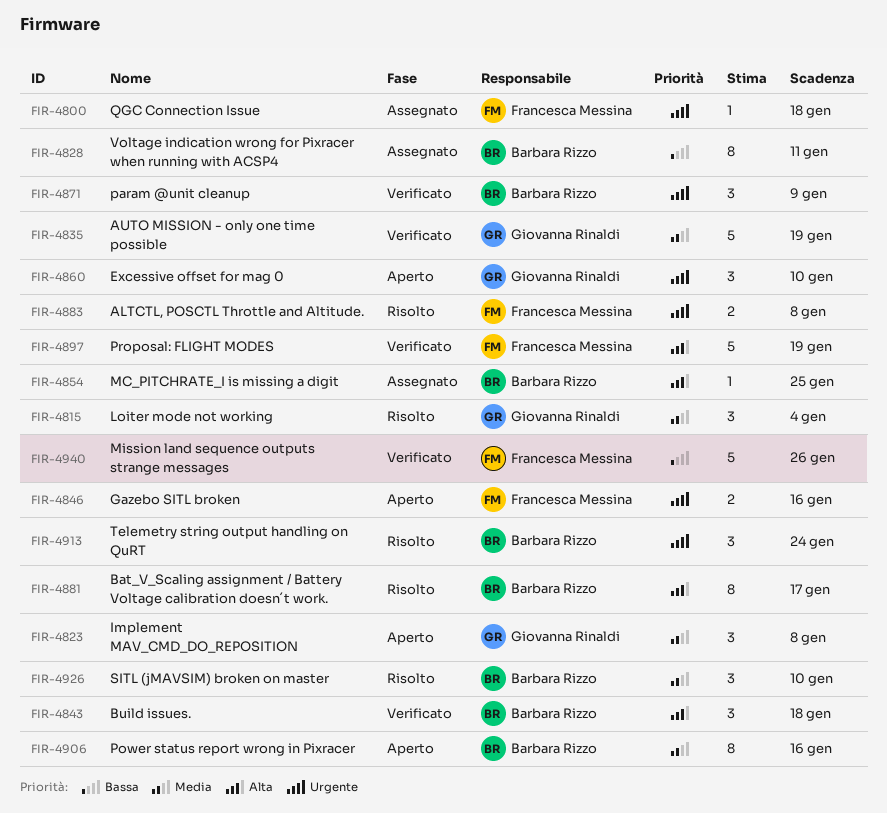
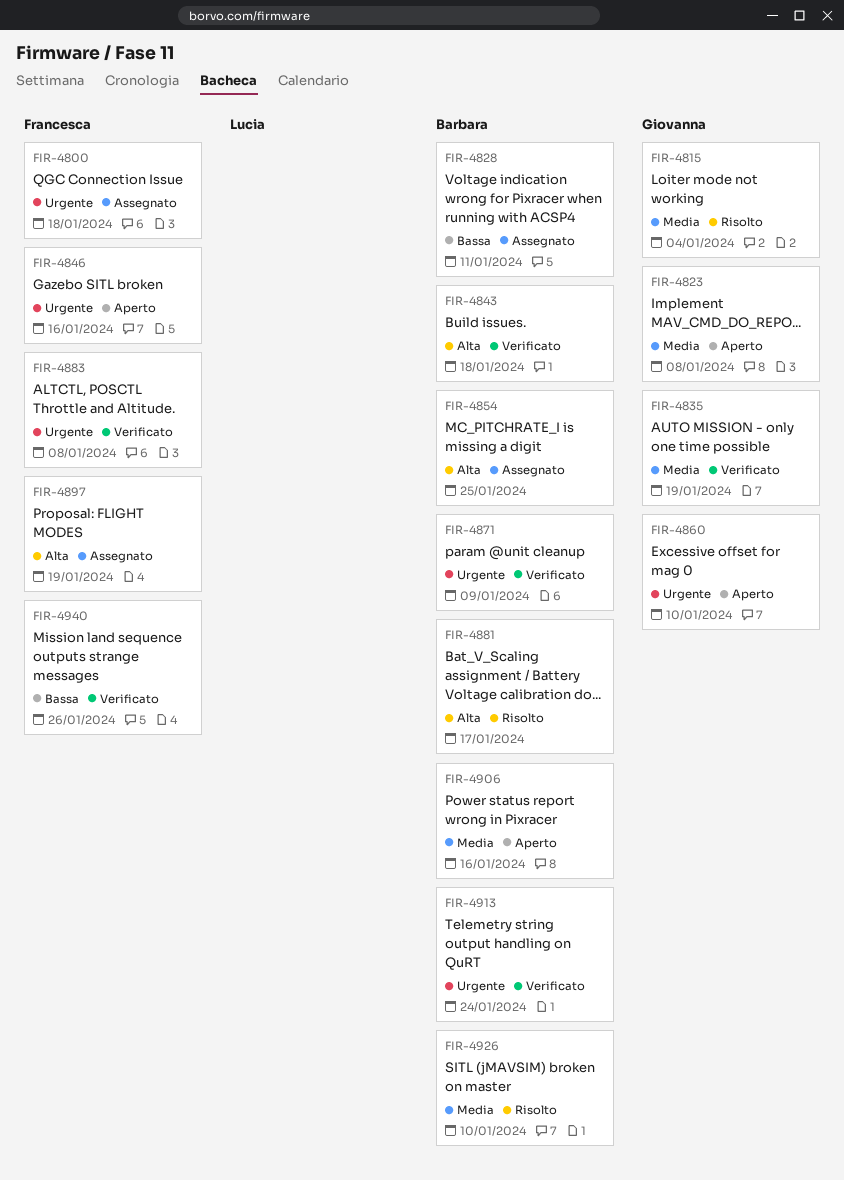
FIR-4883, status: Risolto -> Verificato
FIR-4897, status: Verificato -> Assegnato
FIR-4913, status: Risolto -> Verificato

